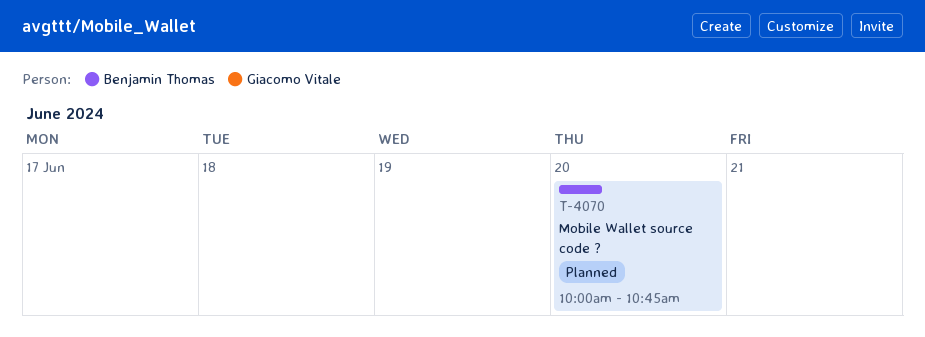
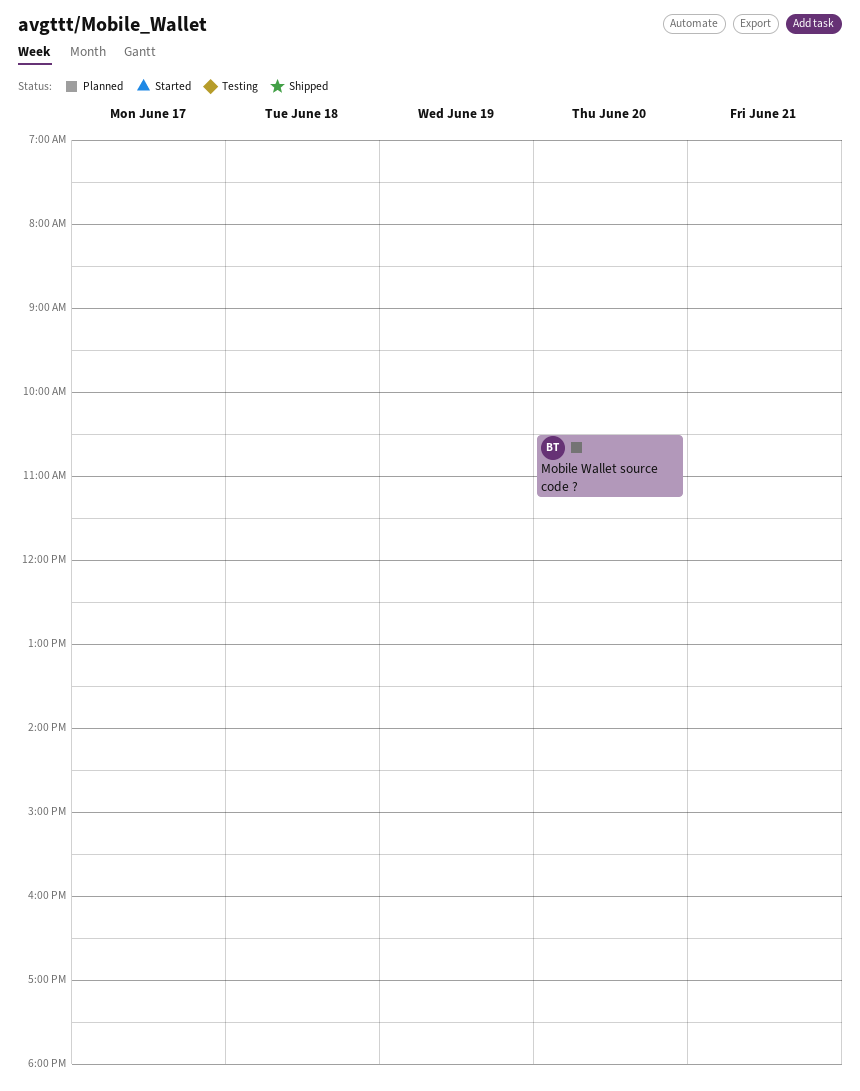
Mobile Wallet source code ?, begins: 10:00 -> 10:30
Mobile Wallet source code ?, ends: 10:45 -> 11:15

